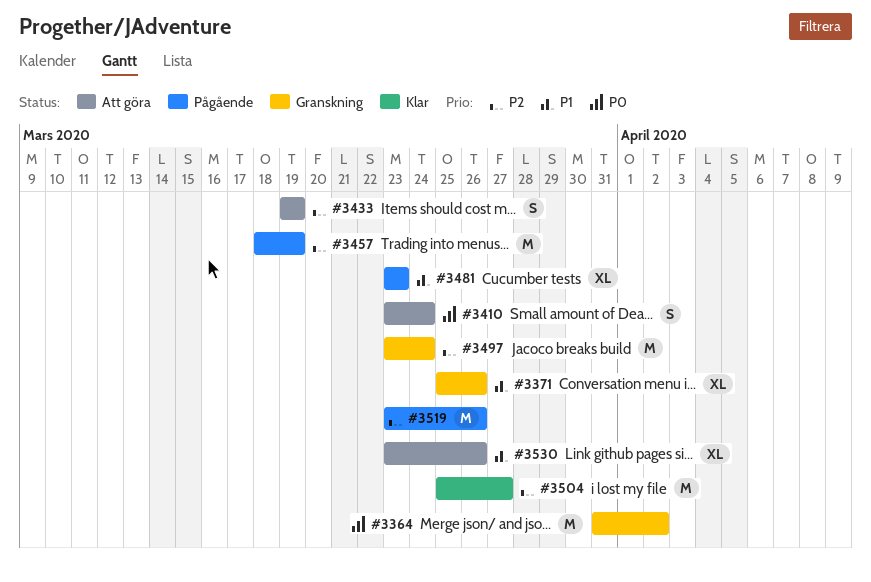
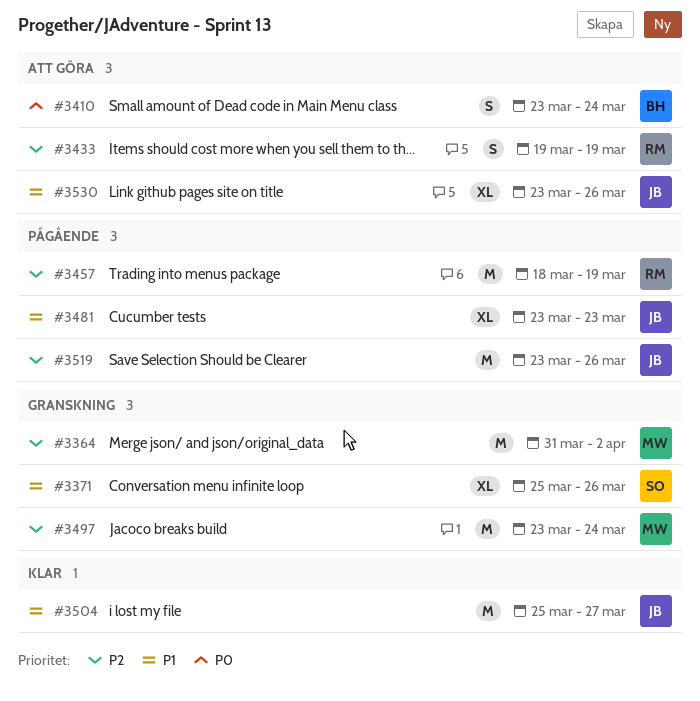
#3364, priority: P0 -> P2
#3504, priority: P2 -> P1

